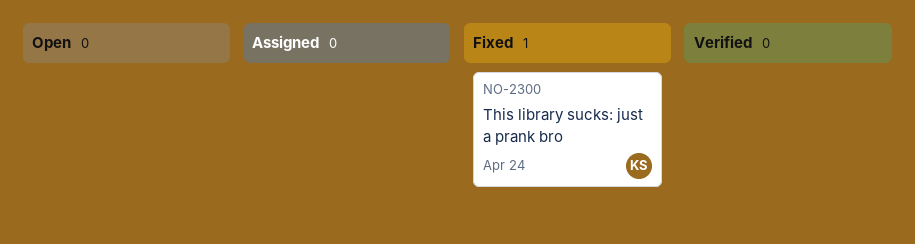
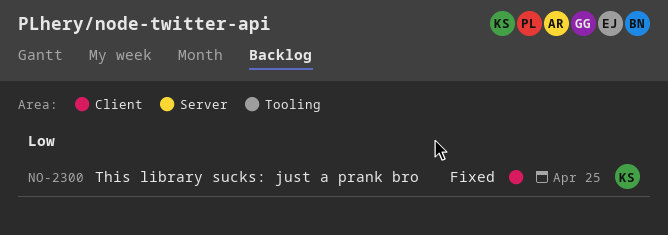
NO-2300, due: Apr 24 -> Apr 25

